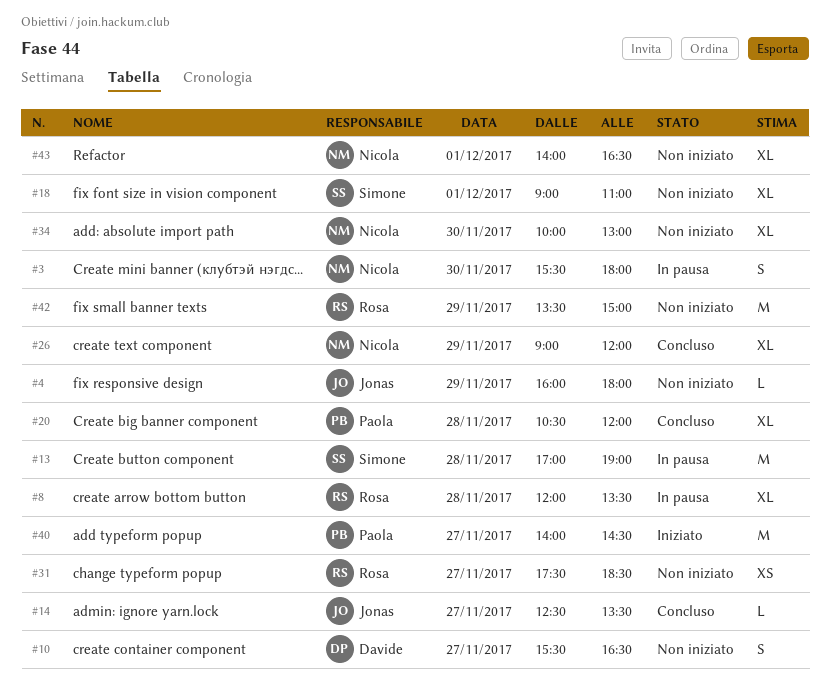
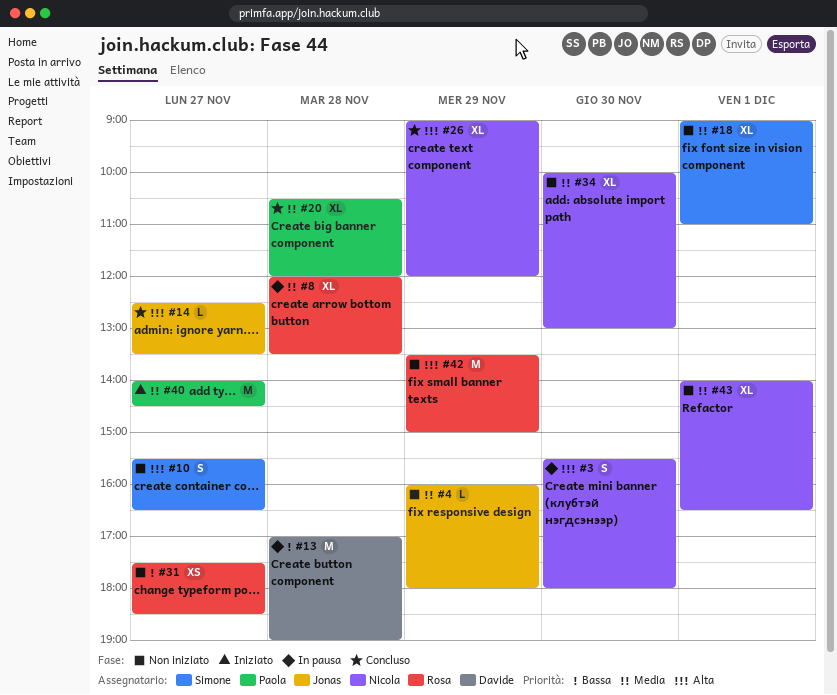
#10, owner: Davide -> Simone
#13, owner: Simone -> Davide

